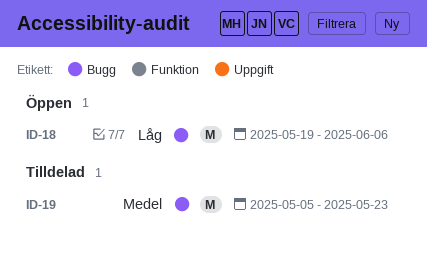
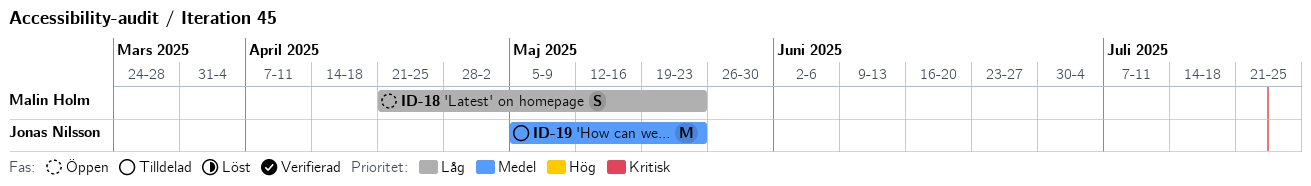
ID-18, estimate: M -> S
ID-18, start: May 19 -> Apr 21
ID-18, due: Jun 6 -> May 23

